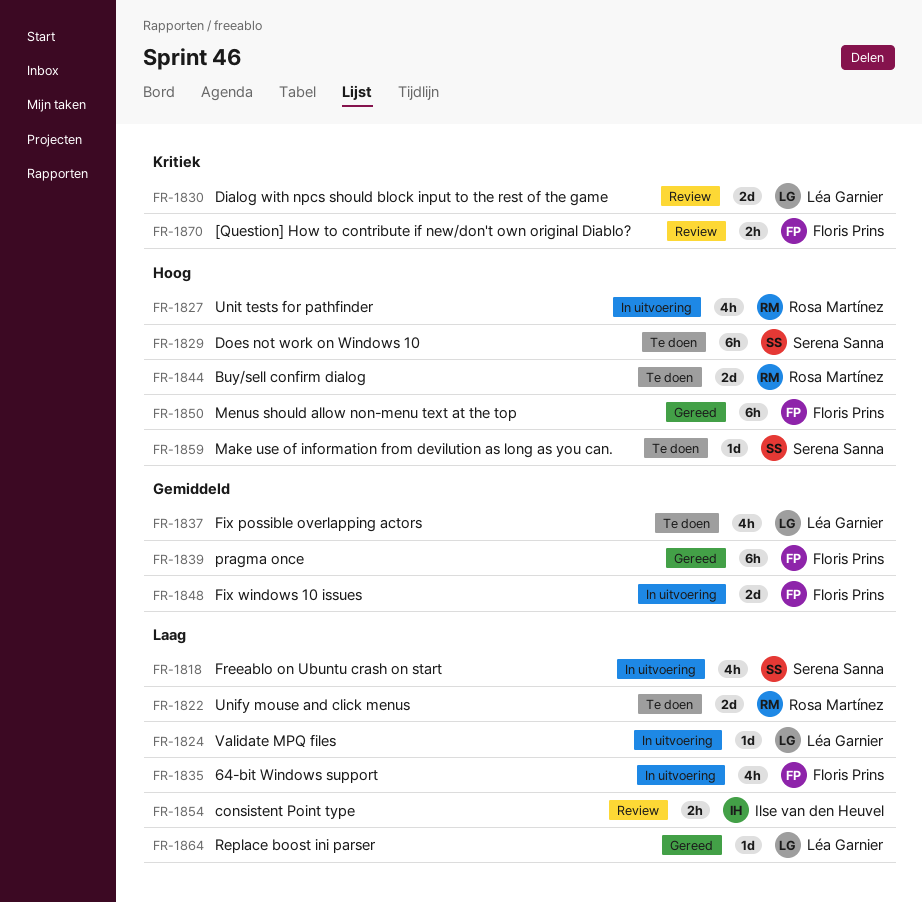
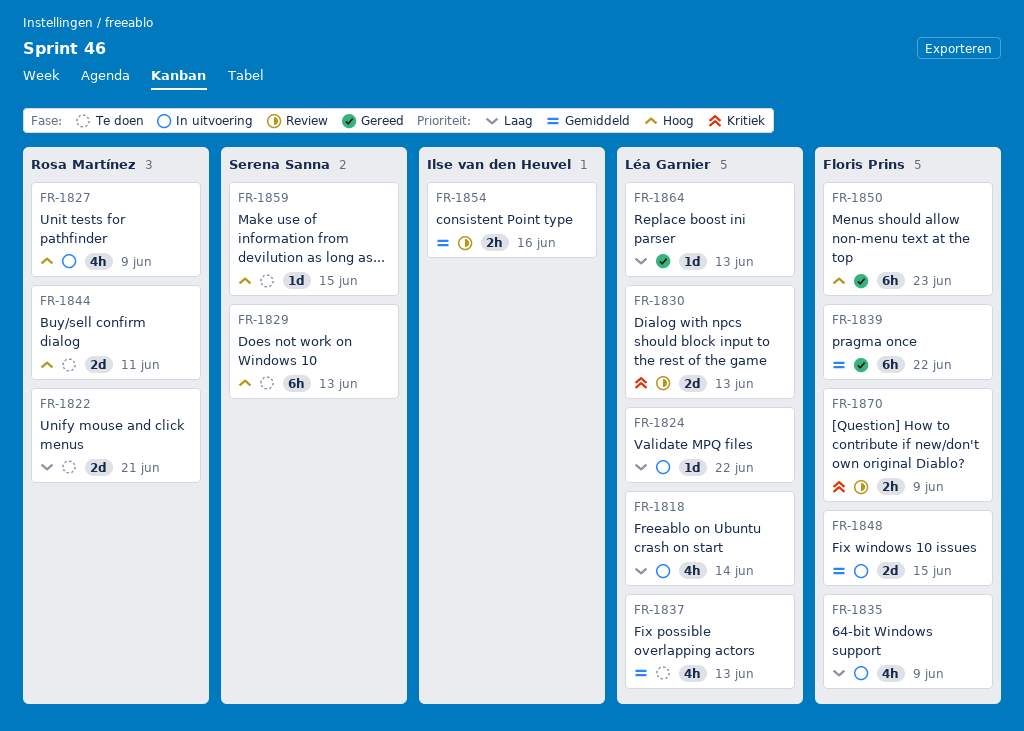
FR-1818, owner: Serena Sanna -> Léa Garnier
FR-1854, priority: Laag -> Gemiddeld

